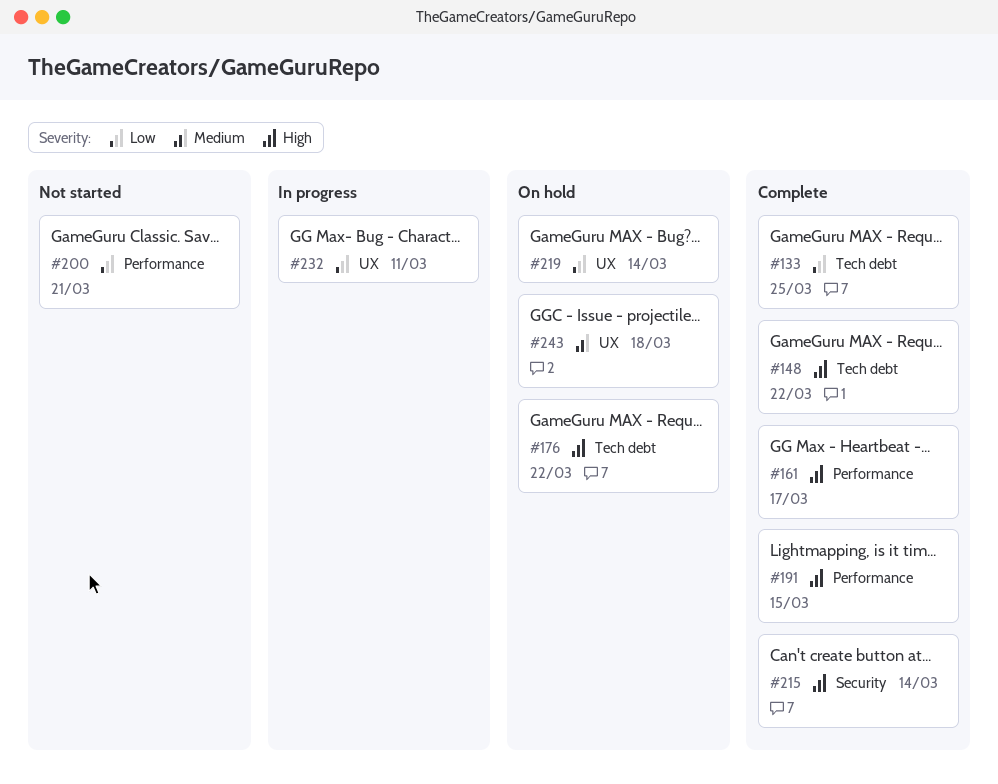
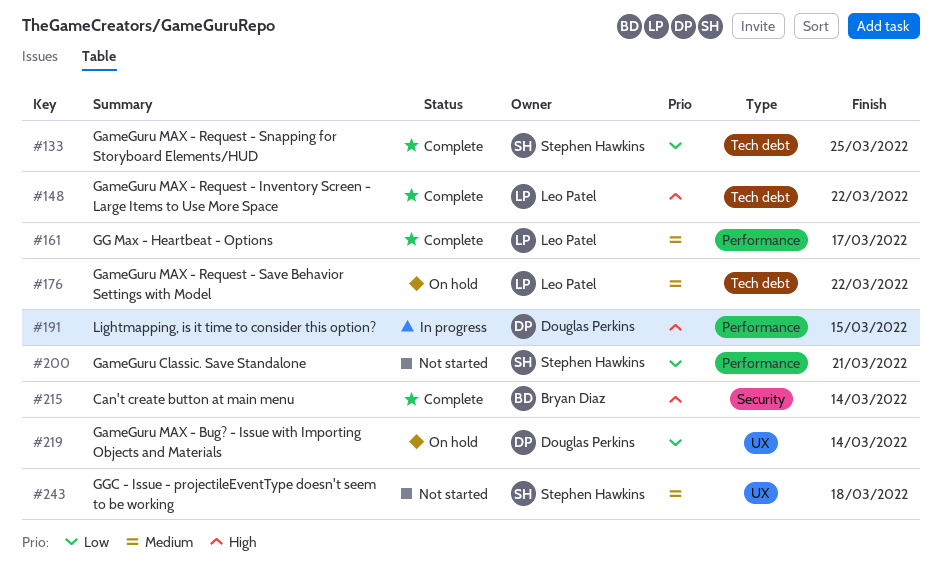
#161, priority: High -> Medium
#176, priority: High -> Medium
#191, status: Complete -> In progress
#232: present -> none
#243, status: On hold -> Not started

